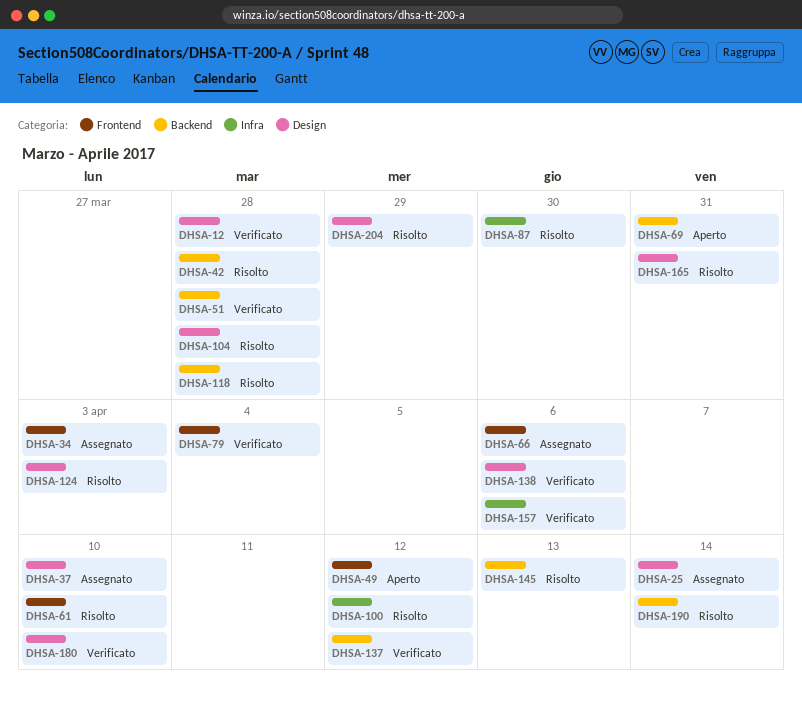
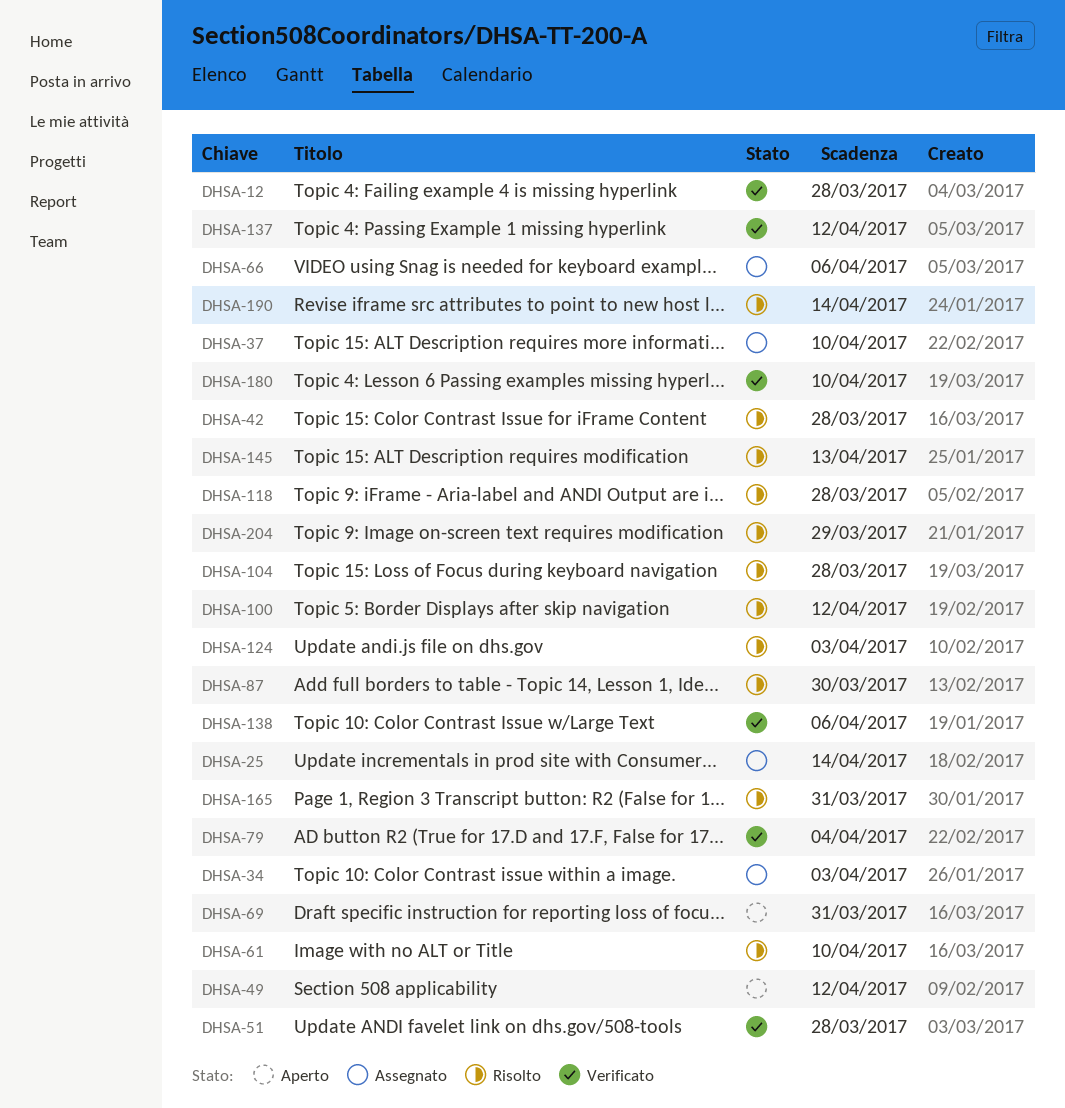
DHSA-157: present -> none

